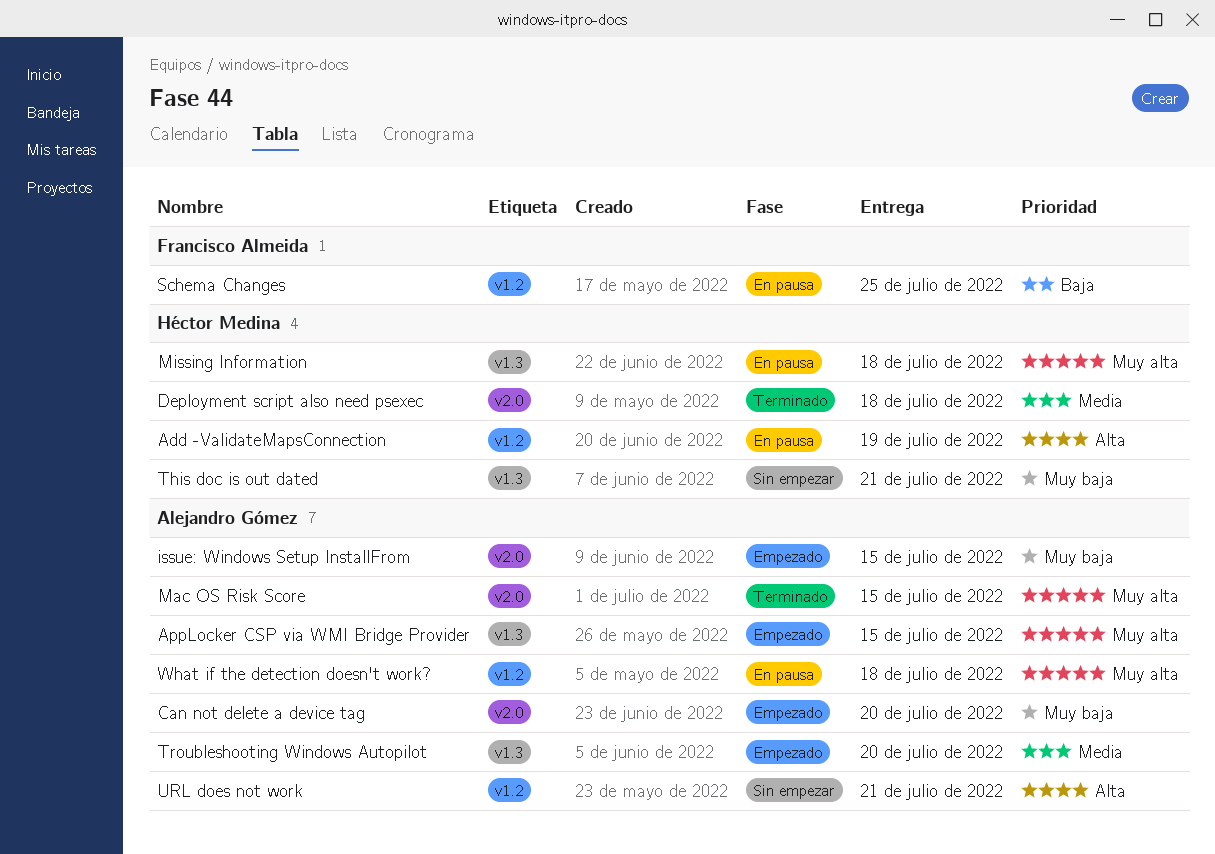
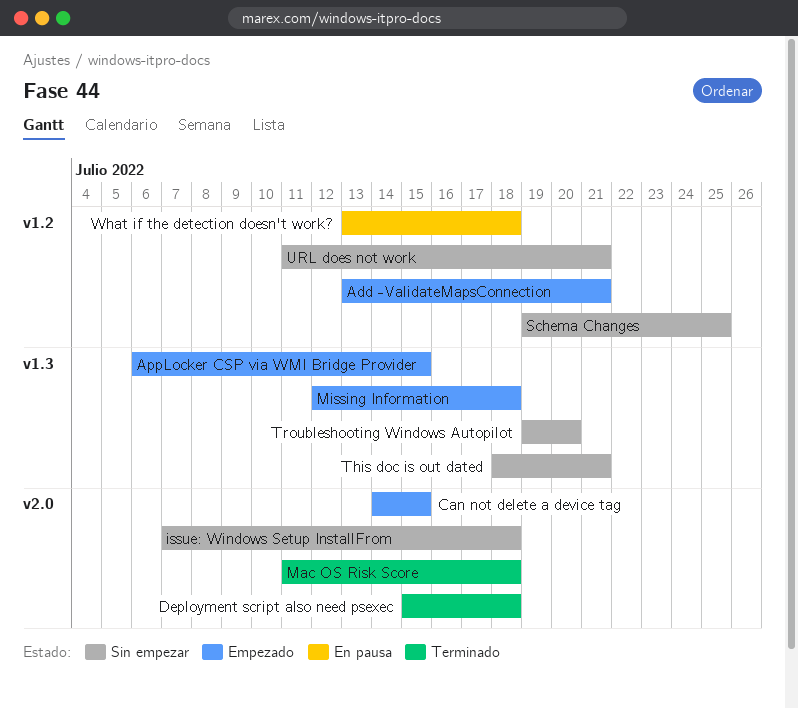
Add -ValidateMapsConnection, status: En pausa -> Empezado
Add -ValidateMapsConnection, due: Jul 19 -> Jul 21
Can not delete a device tag, due: Jul 20 -> Jul 15
issue: Windows Setup InstallFrom, status: Empezado -> Sin empezar
issue: Windows Setup InstallFrom, due: Jul 15 -> Jul 18
Mac OS Risk Score, due: Jul 15 -> Jul 18
Missing Information, status: En pausa -> Empezado
Schema Changes, status: En pausa -> Sin empezar
Troubleshooting Windows Autopilot, status: Empezado -> Sin empezar

